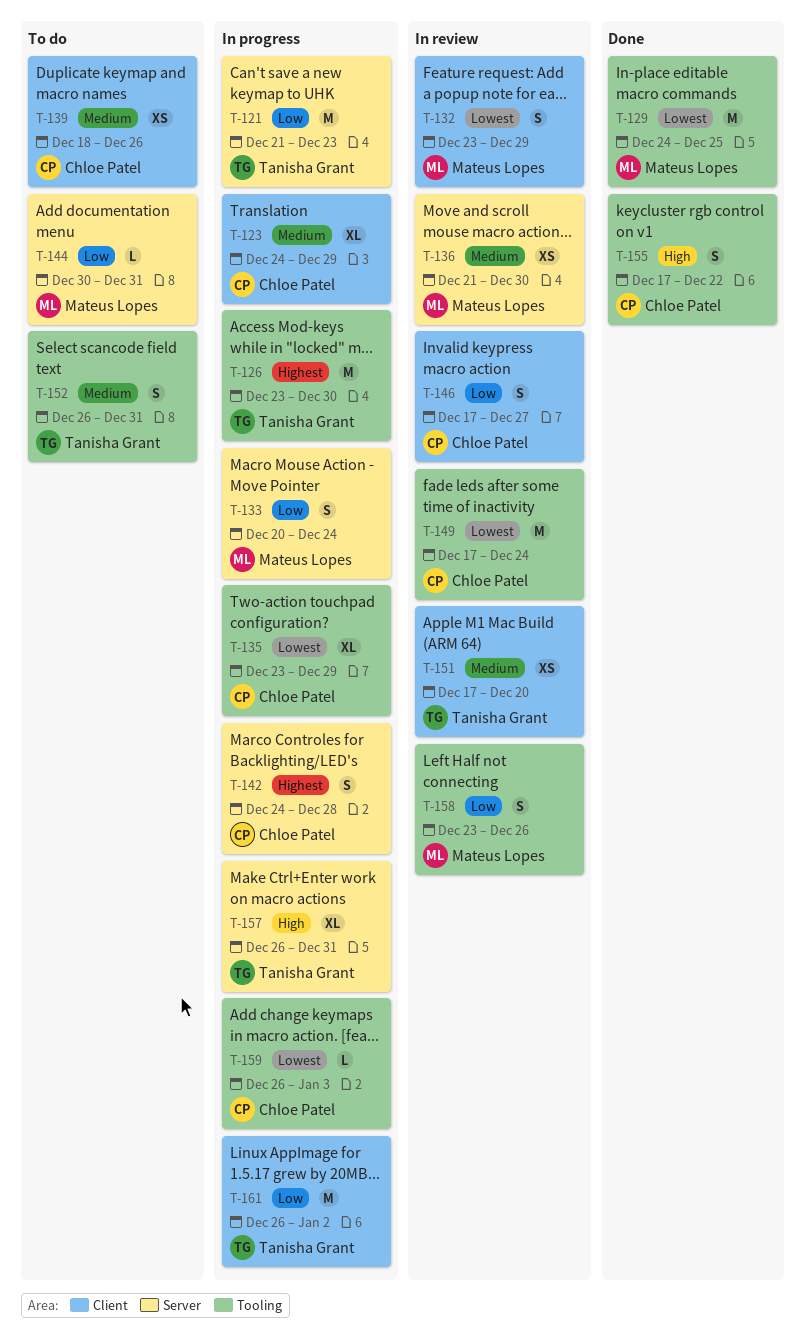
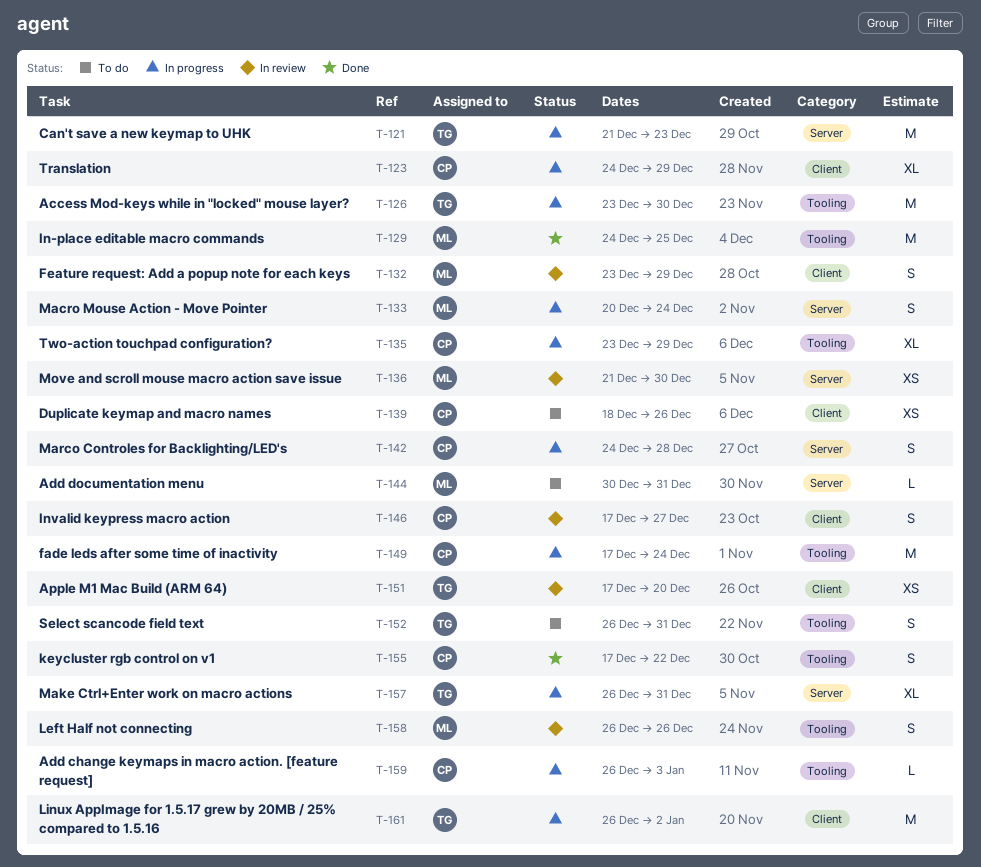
T-149, status: In review -> In progress
T-158, start: Dec 23 -> Dec 26

